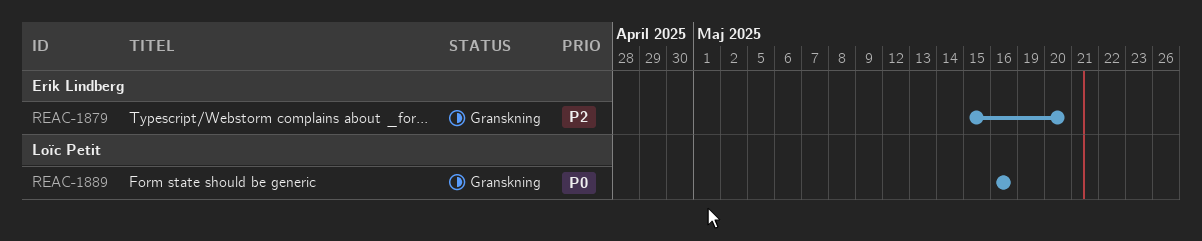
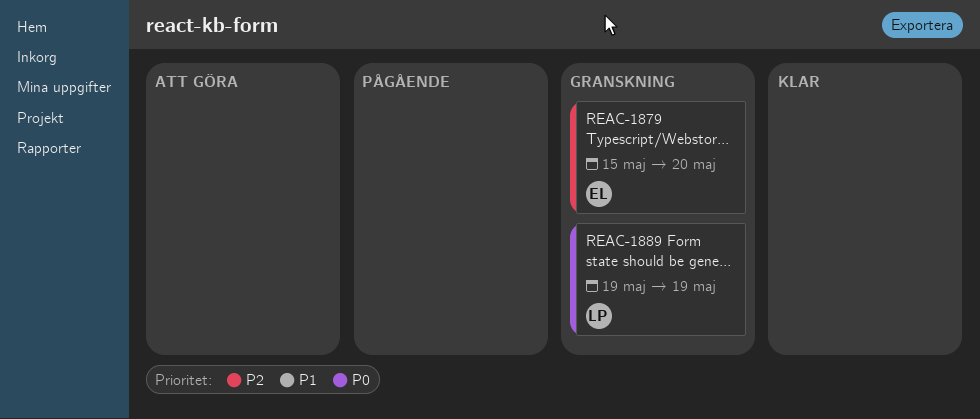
REAC-1889, start: May 16 -> May 19
REAC-1889, due: May 16 -> May 19

